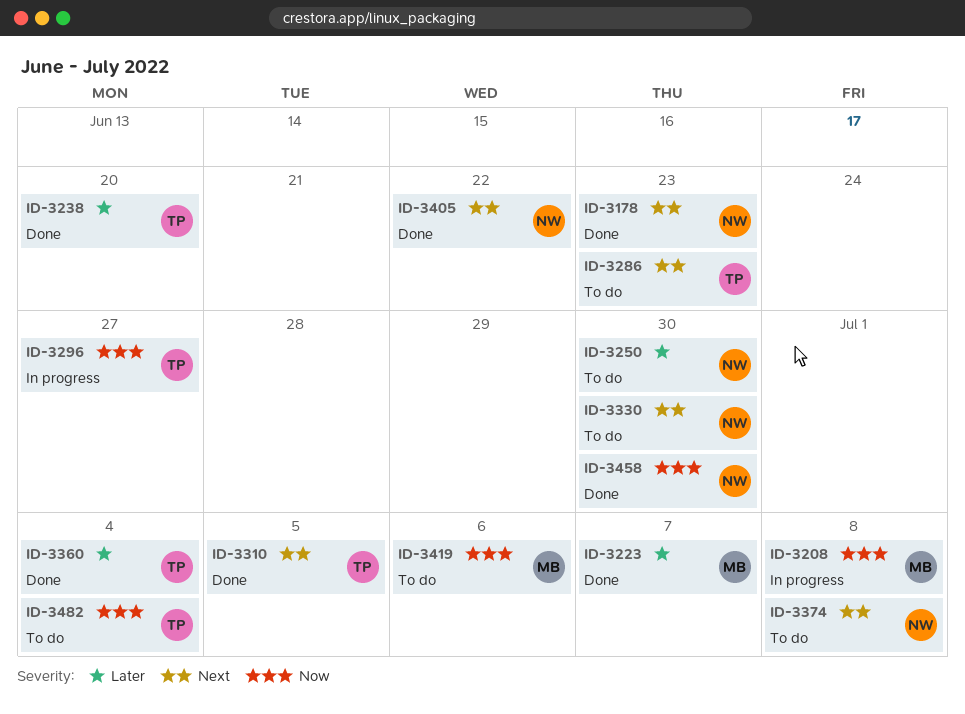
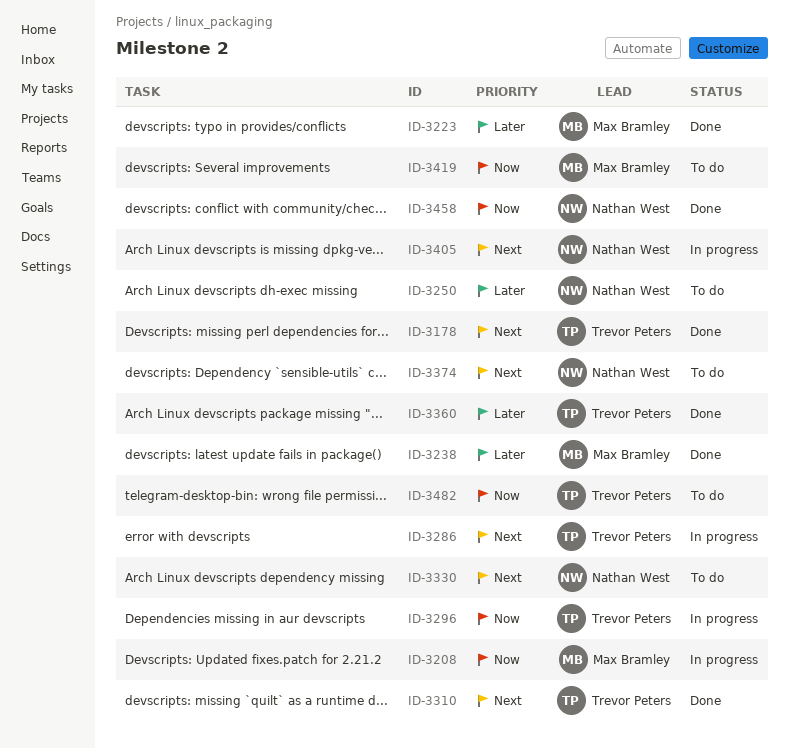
ID-3178, owner: Nathan West -> Trevor Peters
ID-3238, owner: Trevor Peters -> Max Bramley
ID-3286, status: To do -> In progress
ID-3405, status: Done -> In progress

